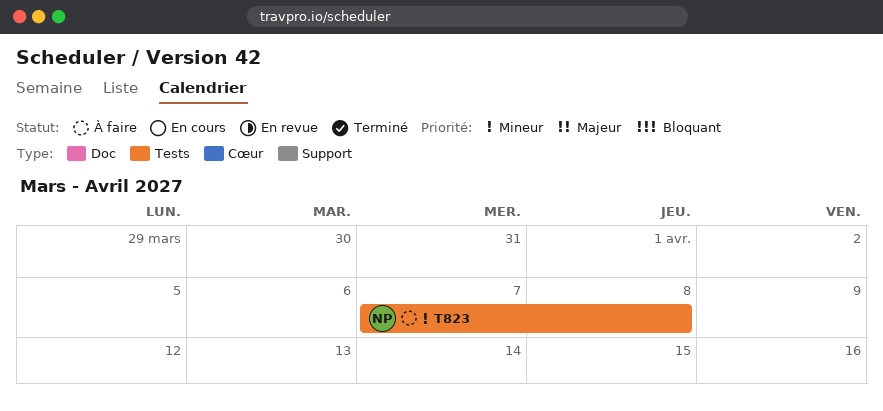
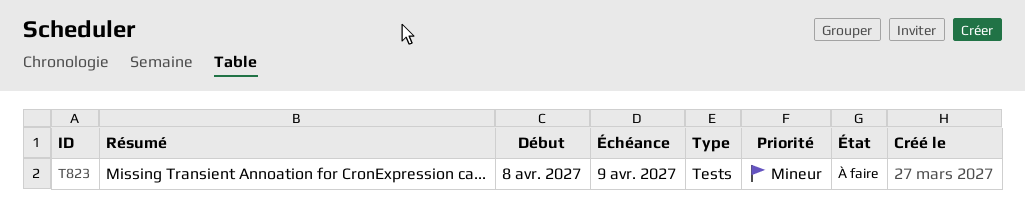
T823, start: Apr 7 -> Apr 8
T823, due: Apr 8 -> Apr 9

